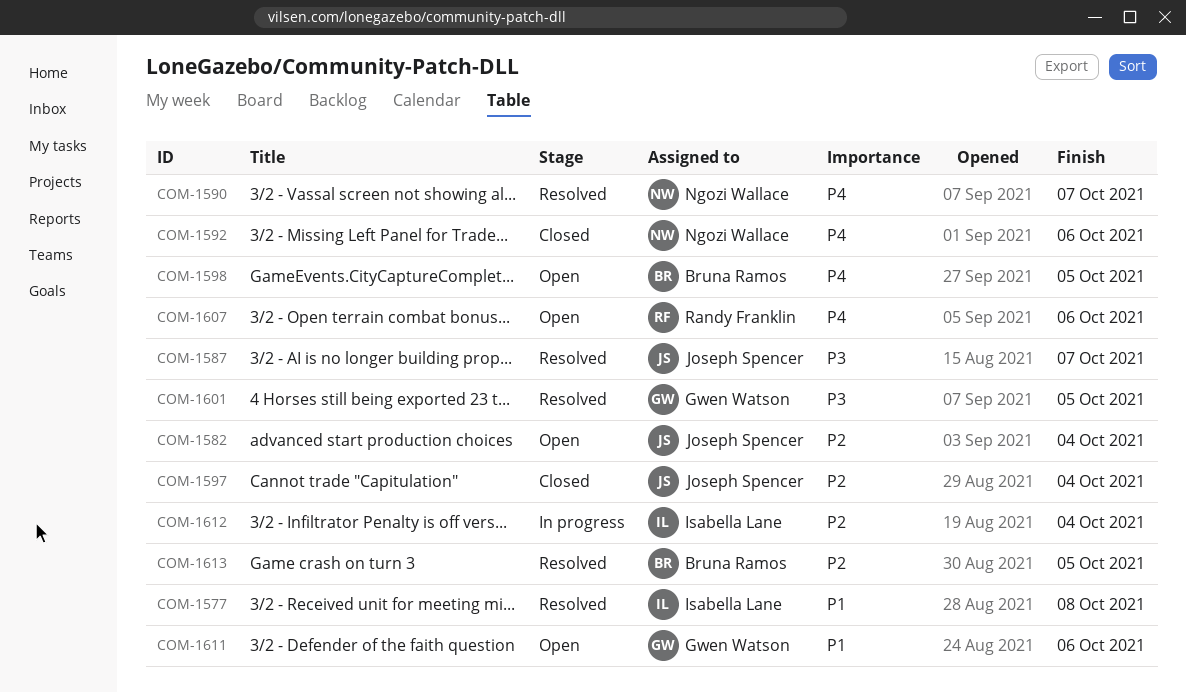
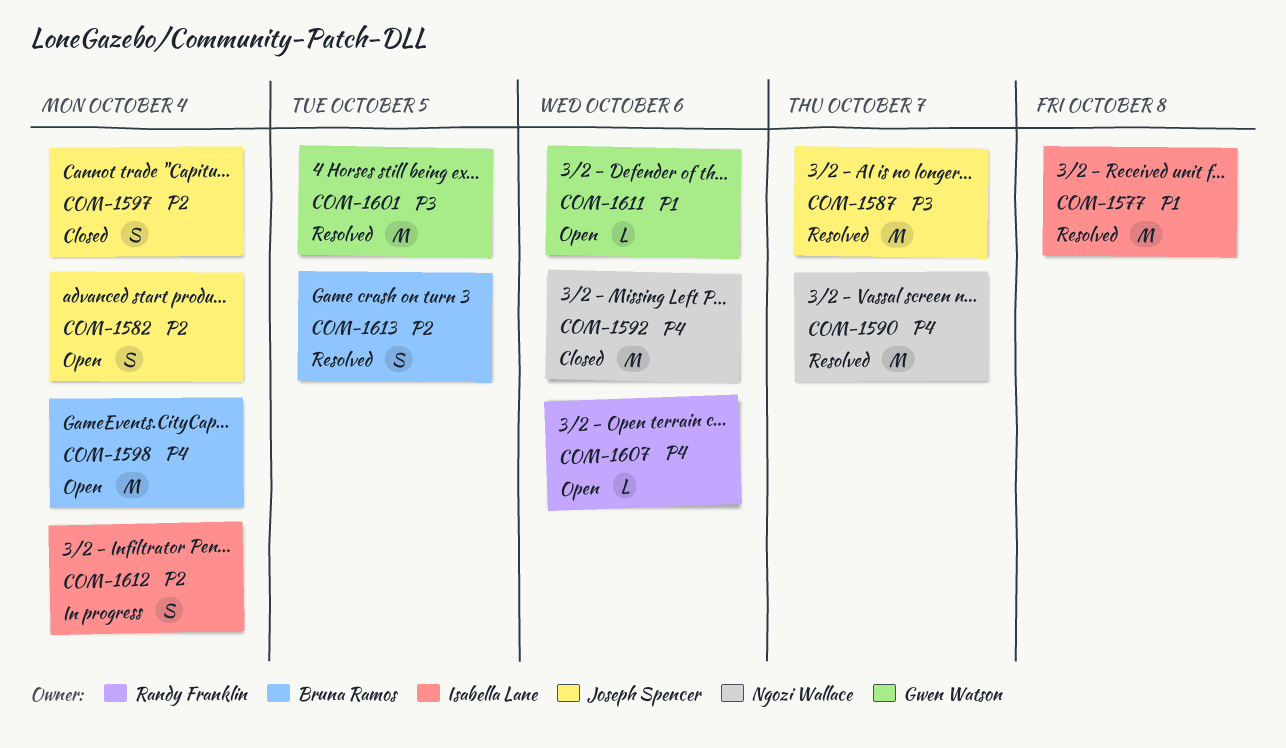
COM-1598, due: Oct 5 -> Oct 4

